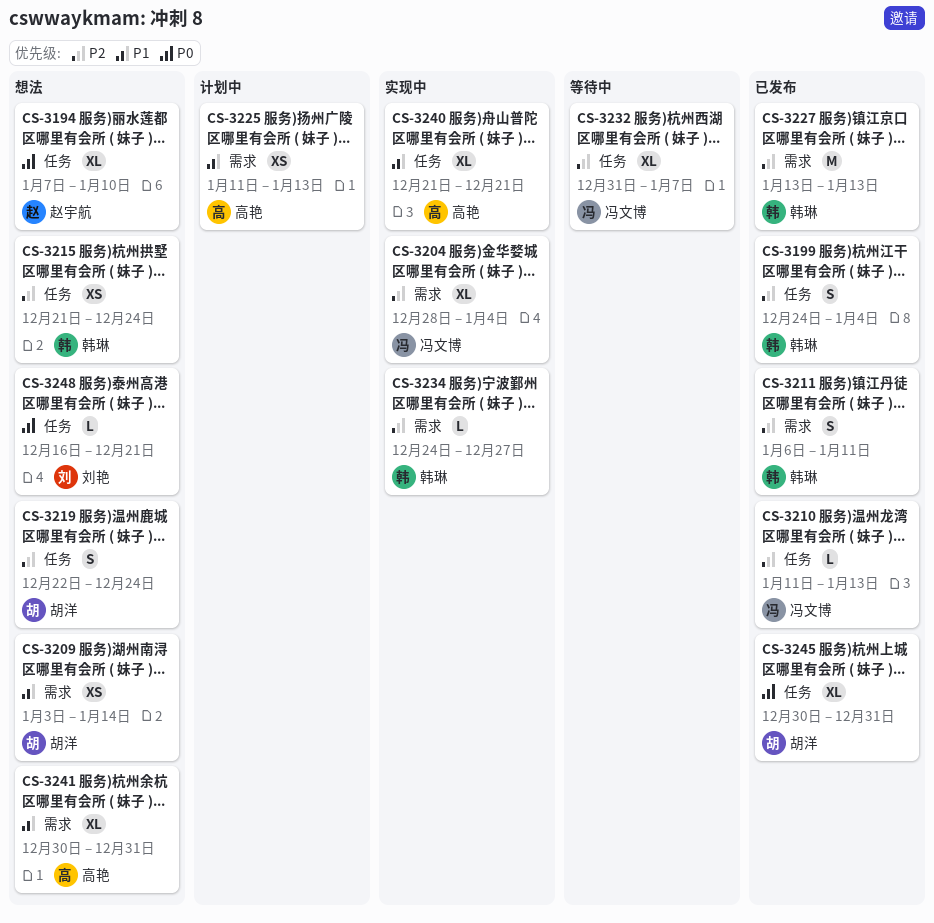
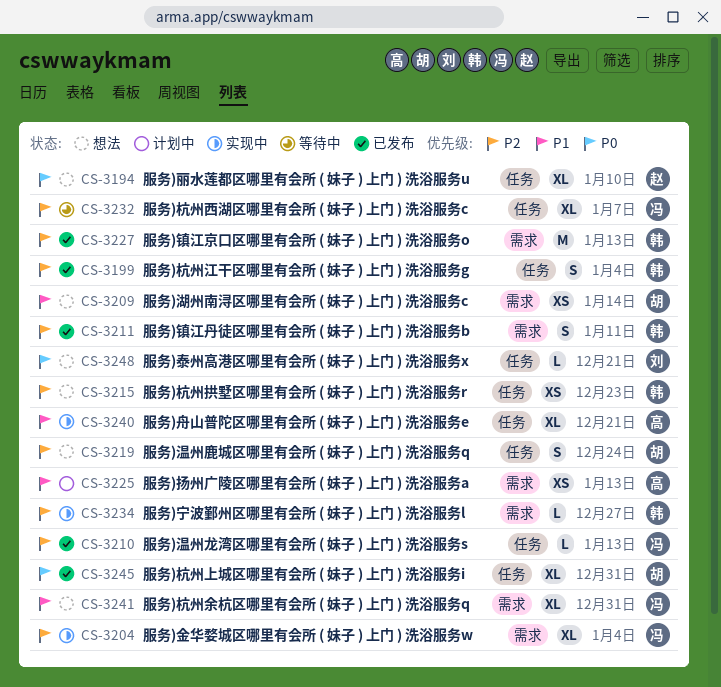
CS-3215, due: Dec 24 -> Dec 23
CS-3241, owner: 高艳 -> 冯文博

